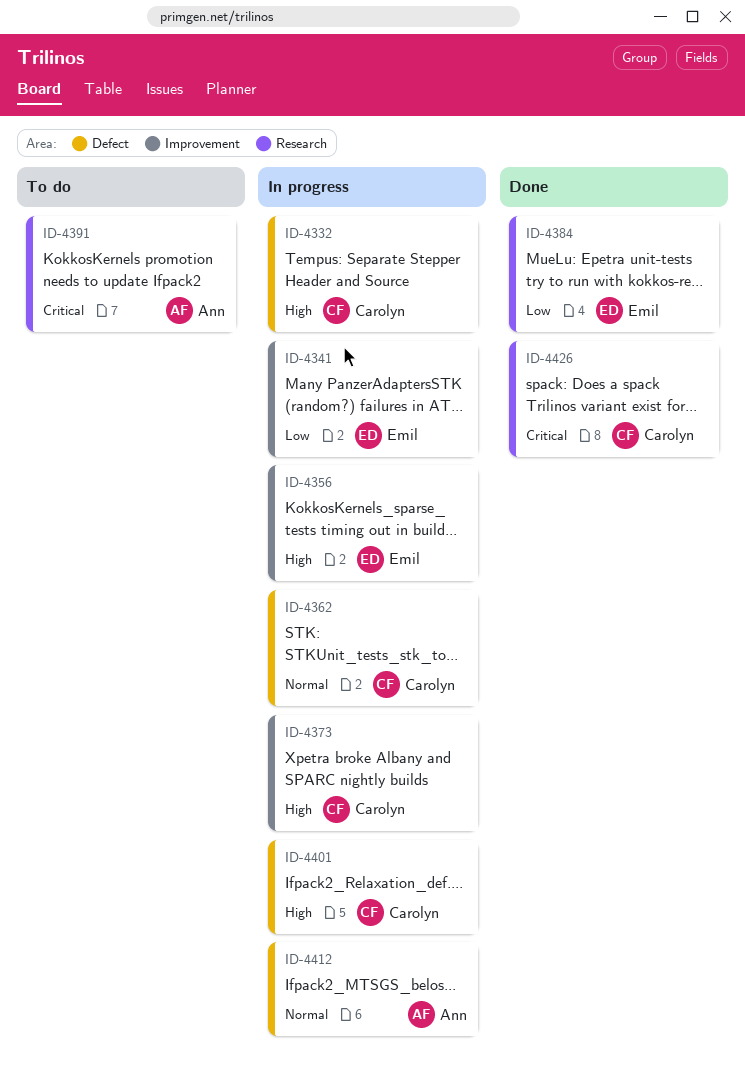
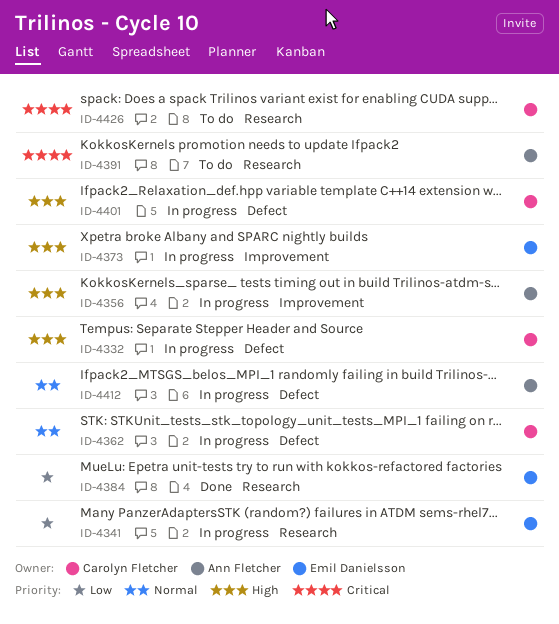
ID-4341, label: Improvement -> Research
ID-4356, owner: Emil Danielsson -> Ann Fletcher
ID-4373, owner: Carolyn Fletcher -> Emil Danielsson
ID-4426, status: Done -> To do

